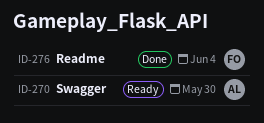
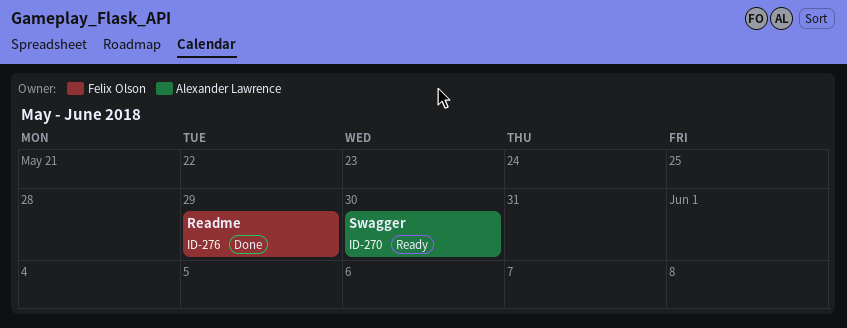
ID-276, due: Jun 4 -> May 29

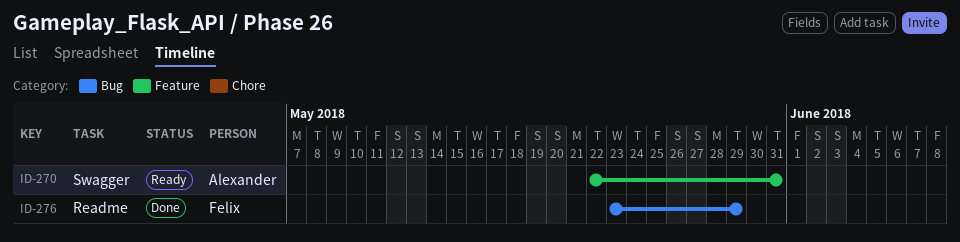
ID-270, due: May 30 -> May 31

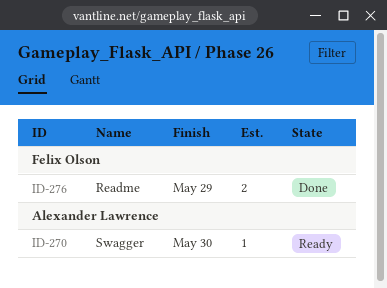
ID-270, due: May 31 -> May 30

